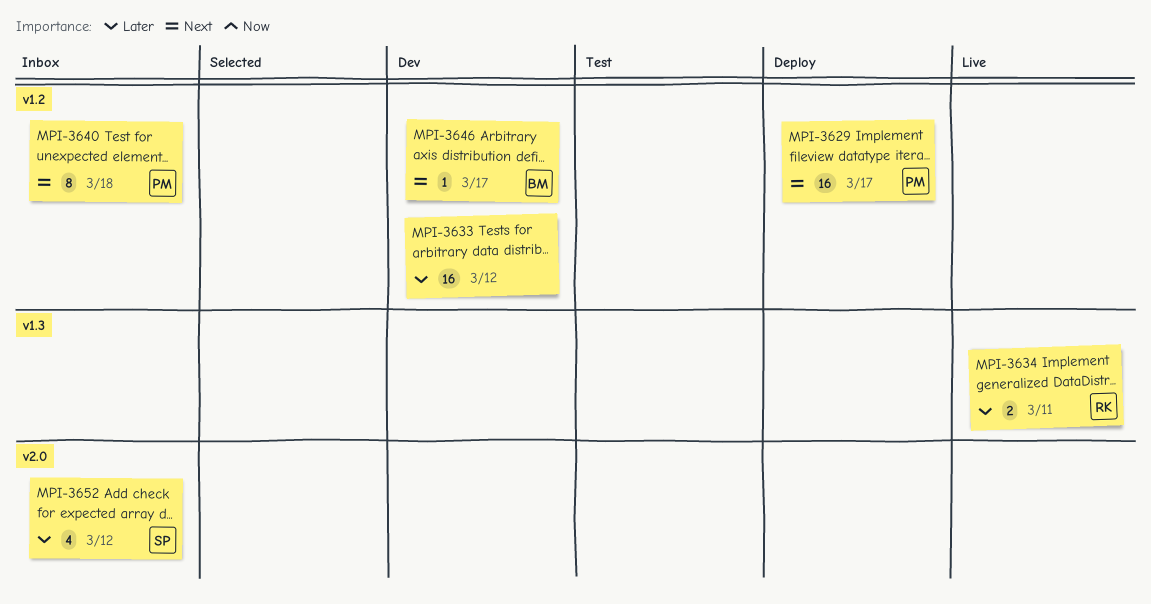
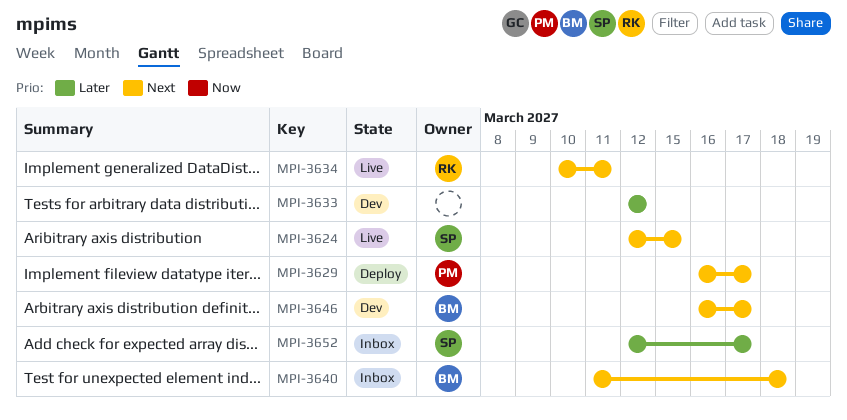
MPI-3624: none -> present
MPI-3634, priority: Later -> Next
MPI-3640, owner: PM -> BM
MPI-3652, due: Mar 12 -> Mar 17

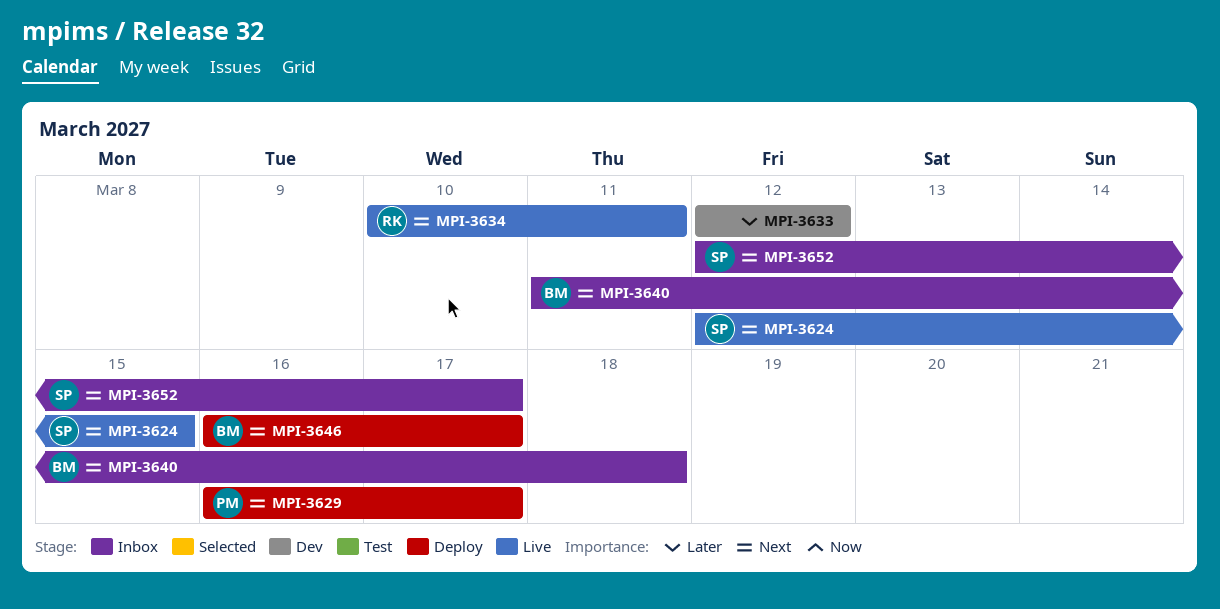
MPI-3646, status: Dev -> Deploy
MPI-3652, priority: Later -> Next

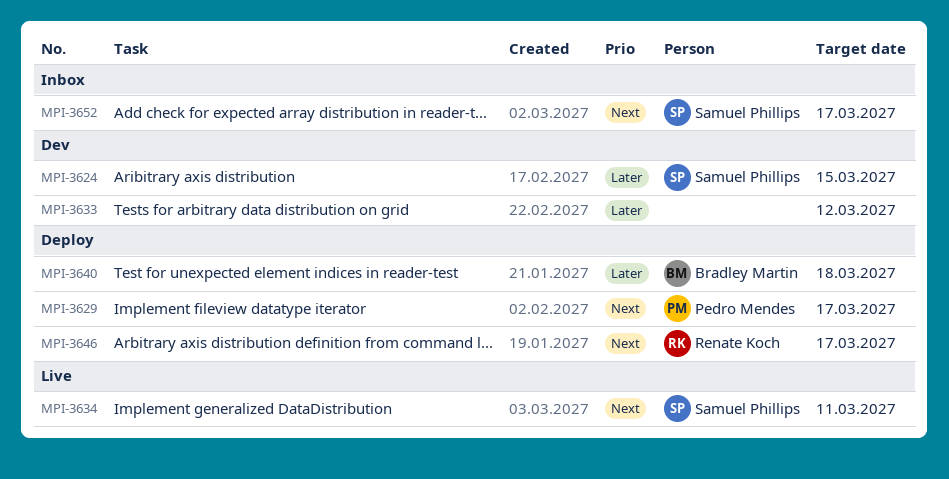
MPI-3624, status: Live -> Dev
MPI-3624, priority: Next -> Later
MPI-3634, owner: Renate Koch -> Samuel Phillips
MPI-3640, status: Inbox -> Deploy
MPI-3640, priority: Next -> Later
MPI-3646, owner: Bradley Martin -> Renate Koch

